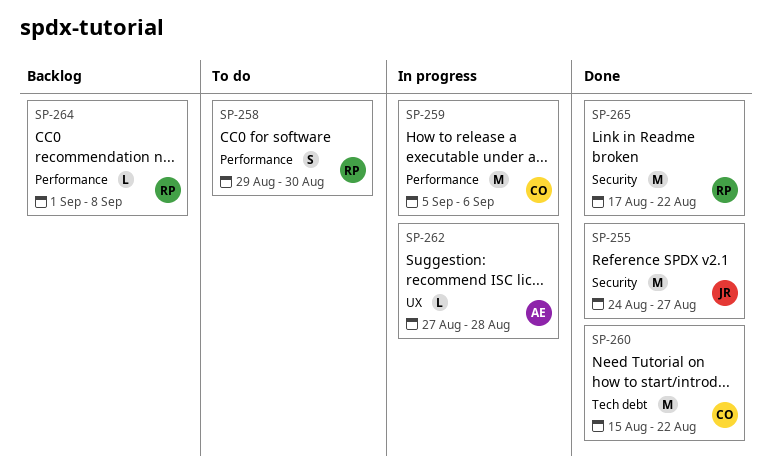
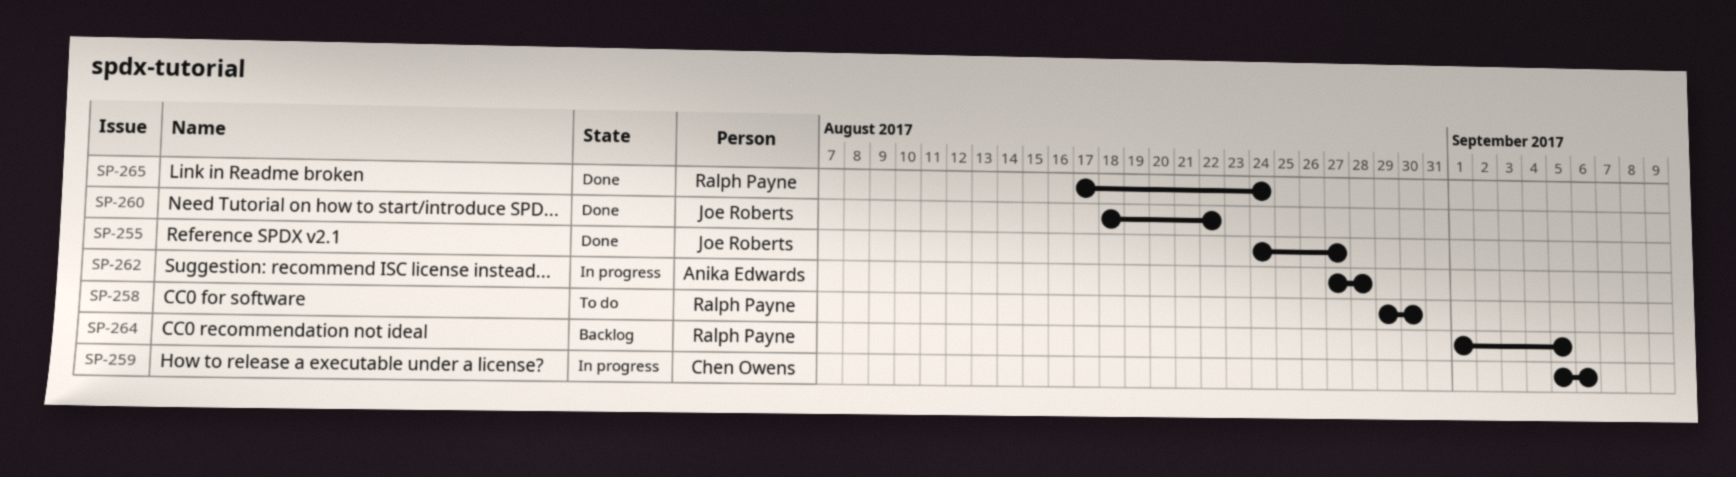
SP-260, owner: Chen Owens -> Joe Roberts
SP-260, start: Aug 15 -> Aug 18
SP-264, due: Sep 8 -> Sep 5
SP-265, due: Aug 22 -> Aug 24

